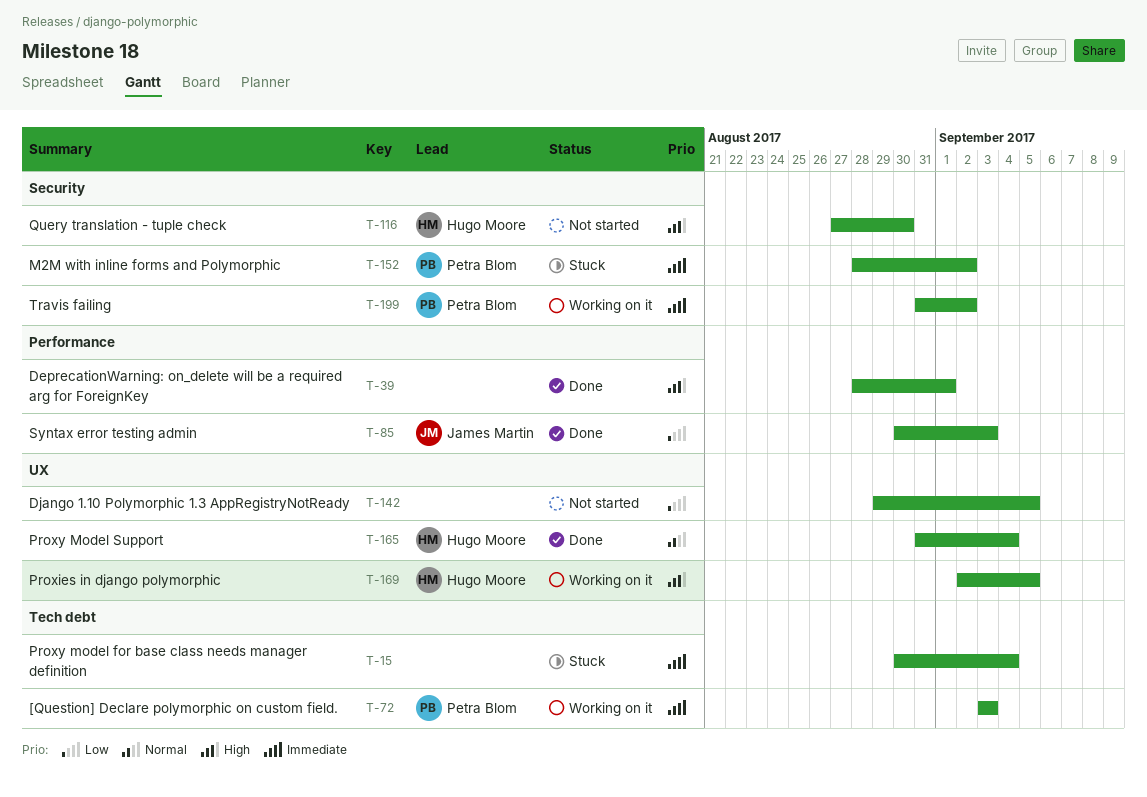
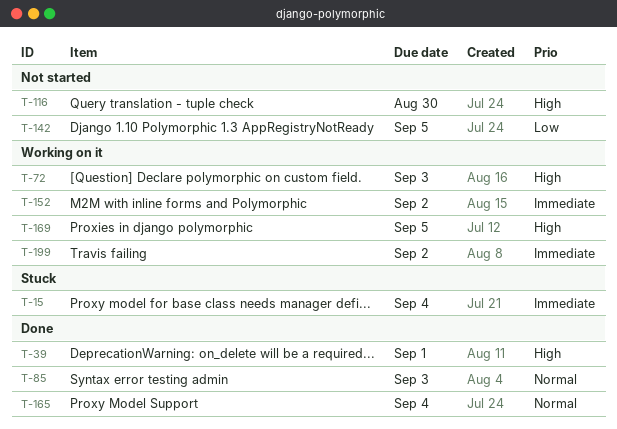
T-72, priority: Immediate -> High
T-85, priority: Low -> Normal
T-152, status: Stuck -> Working on it

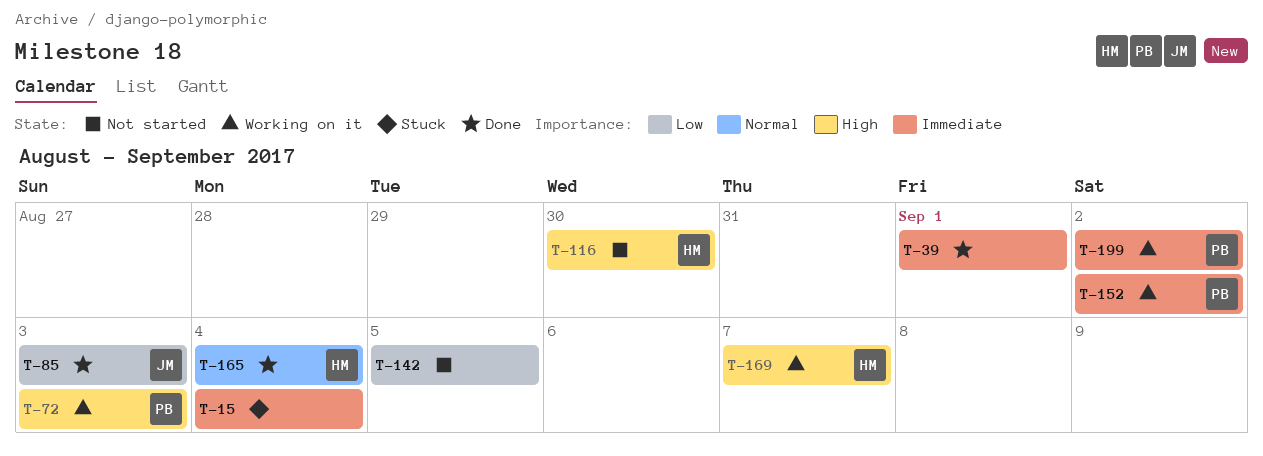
T-39, priority: High -> Immediate
T-85, priority: Normal -> Low
T-169, due: Sep 5 -> Sep 7

